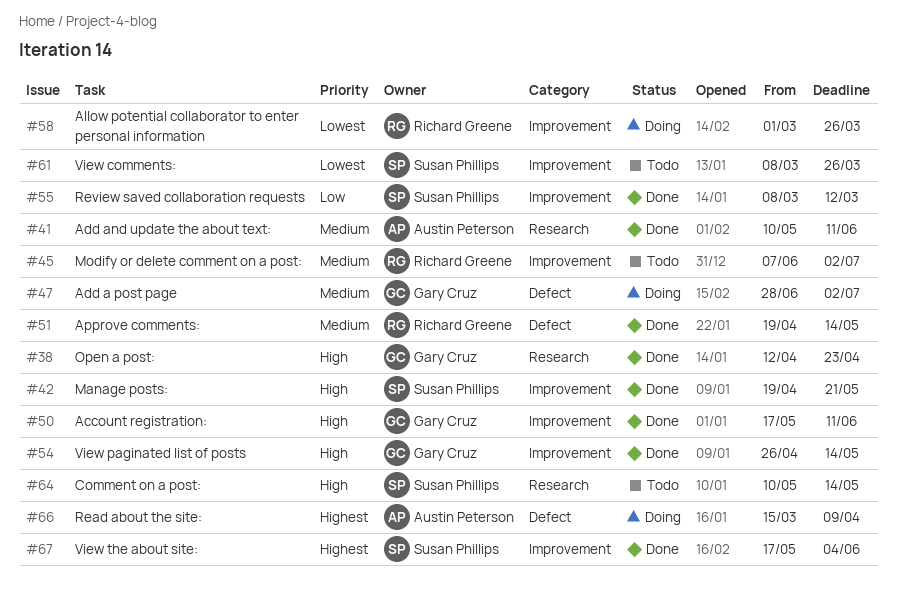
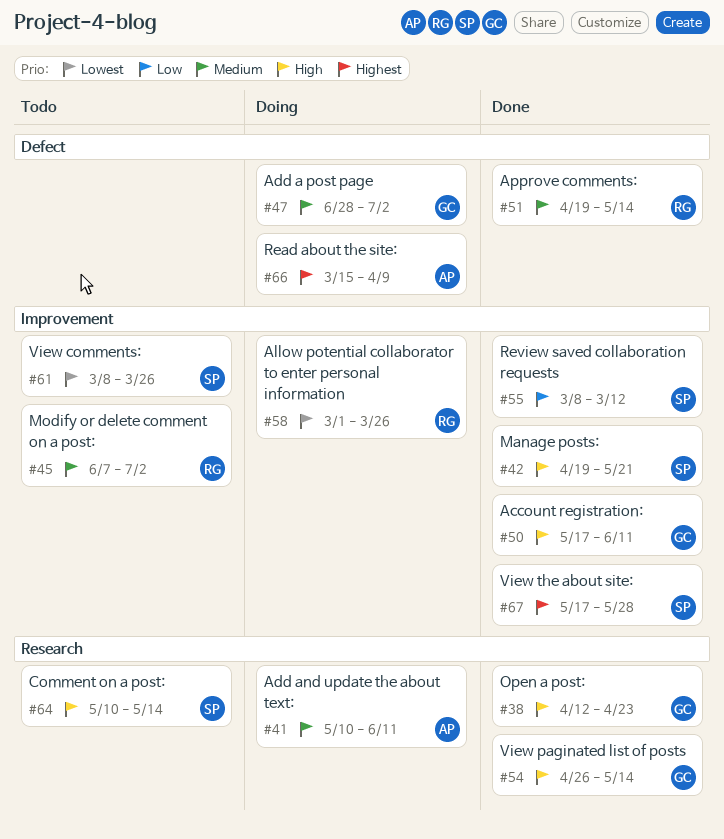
#41, status: Done -> Doing
#54, label: Improvement -> Research
#67, due: Jun 4 -> May 28

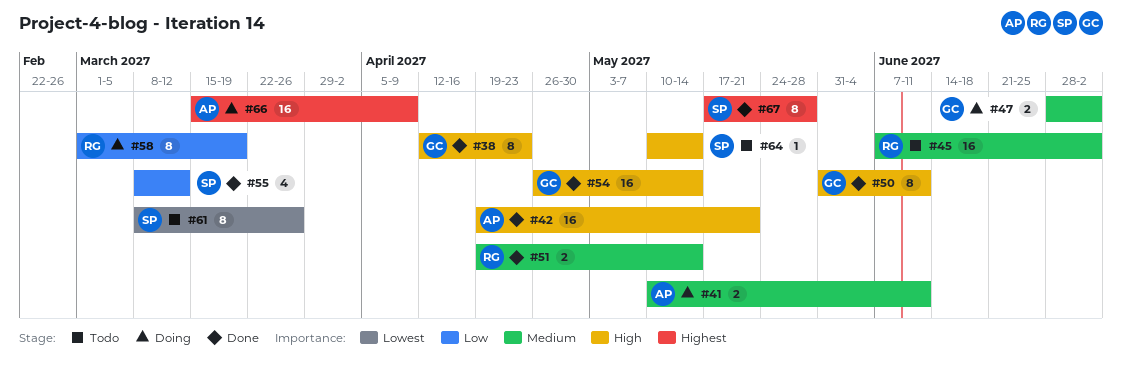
#42, owner: SP -> AP
#50, start: May 17 -> May 31
#58, priority: Lowest -> Low
#58, due: Mar 26 -> Mar 19

